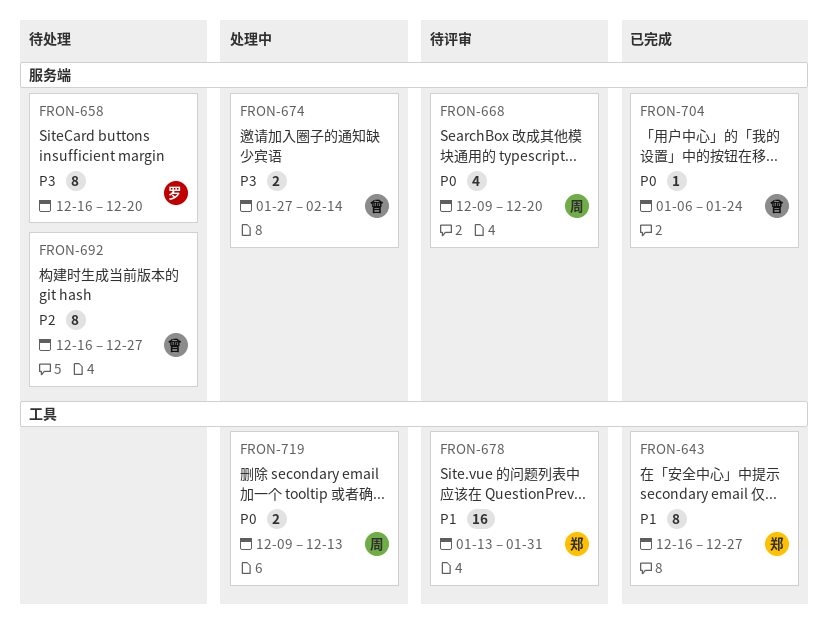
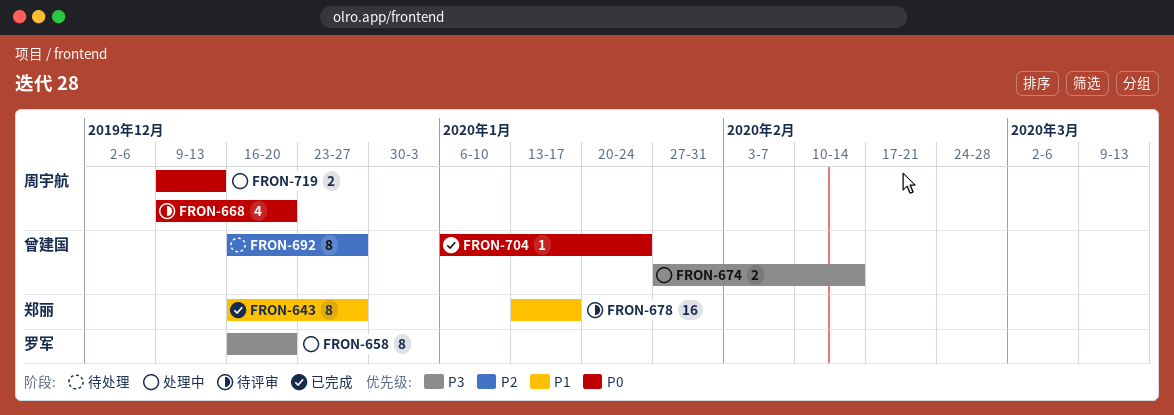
FRON-658, status: 待处理 -> 处理中
FRON-678, due: Jan 31 -> Jan 17

